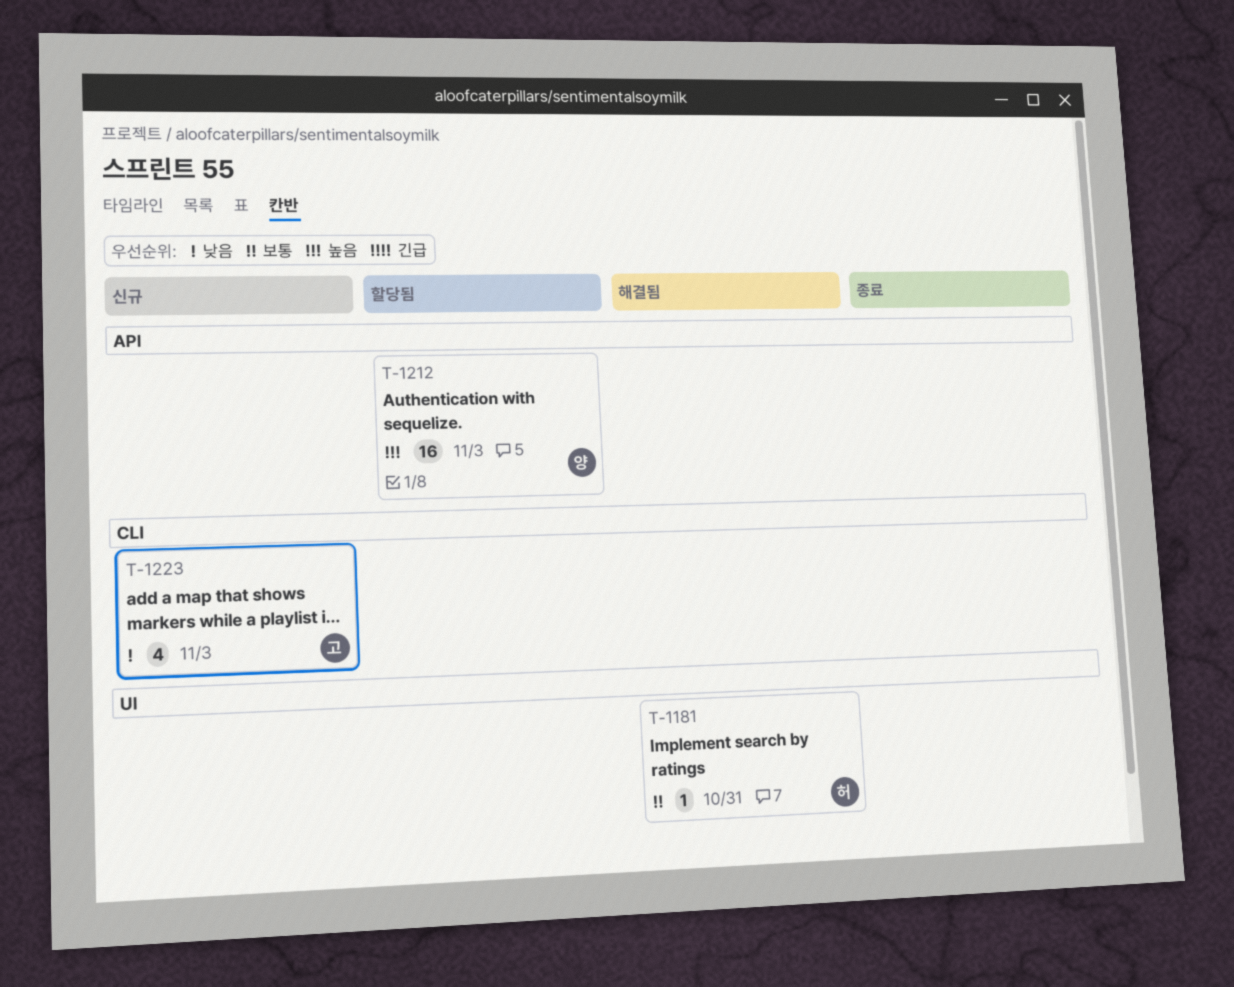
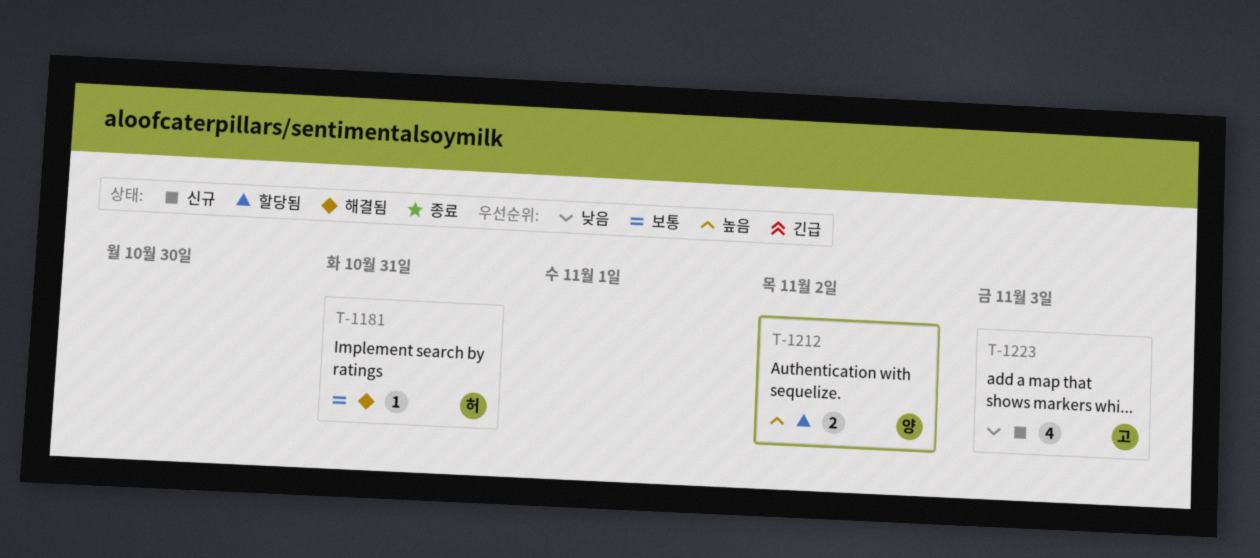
T-1212, estimate: 16 -> 2
T-1212, due: Nov 3 -> Nov 2

